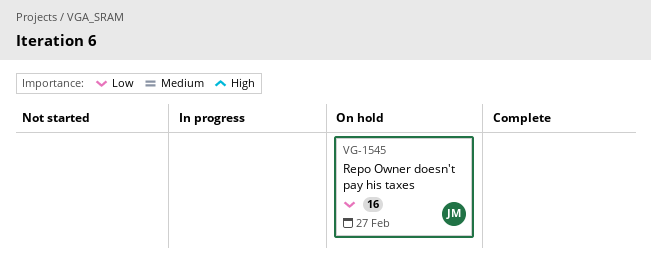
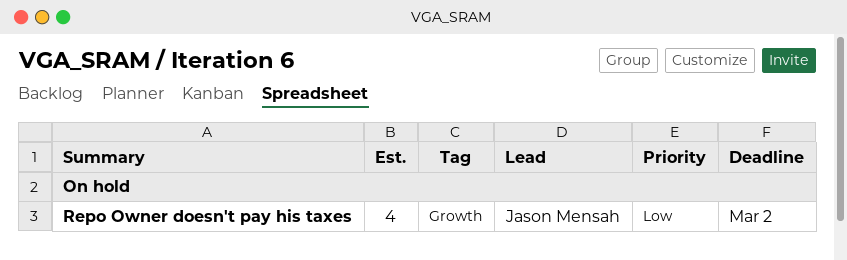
Repo Owner doesn't pay his taxes, estimate: 16 -> 4
Repo Owner doesn't pay his taxes, due: Feb 27 -> Mar 2

